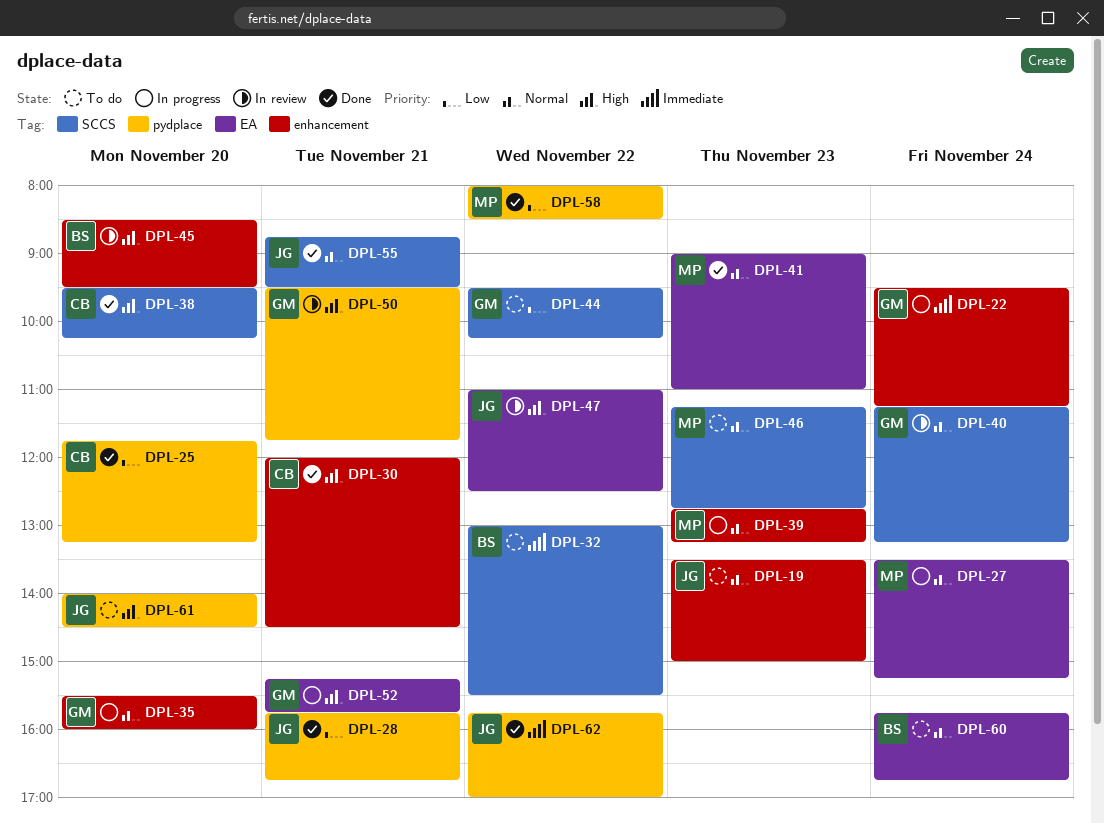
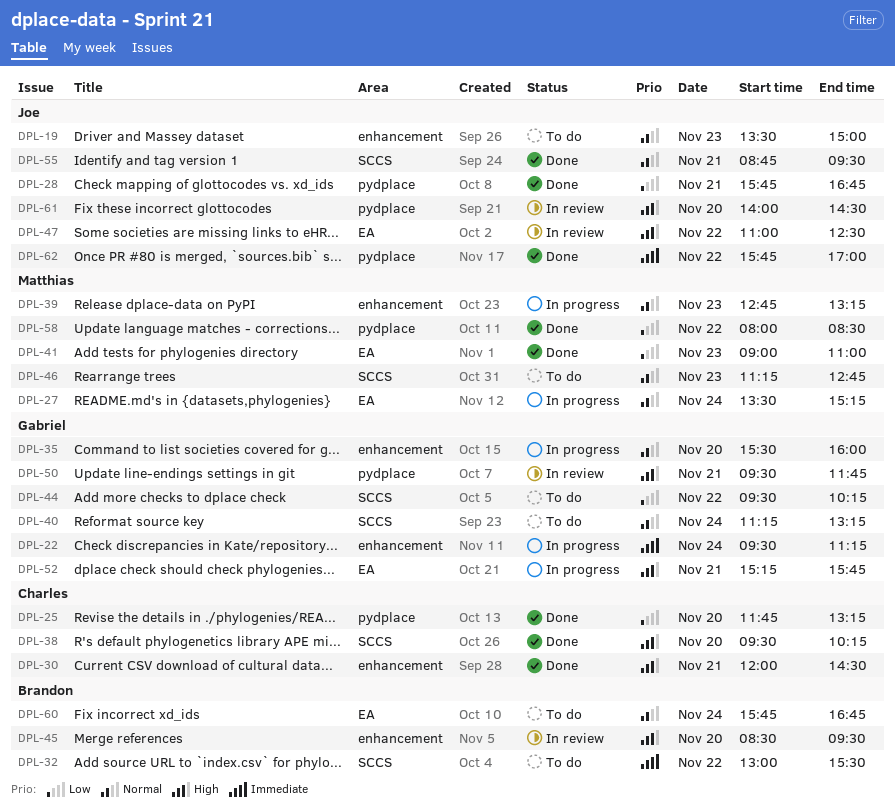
DPL-40, status: In review -> To do
DPL-41, priority: Normal -> Low
DPL-61, status: To do -> In review

